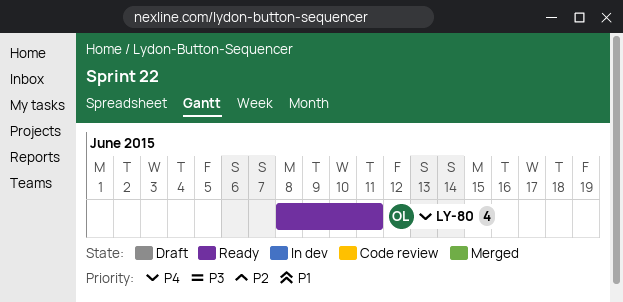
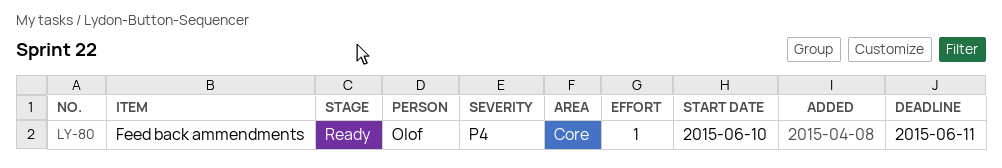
LY-80, estimate: 4 -> 1
LY-80, start: Jun 8 -> Jun 10

